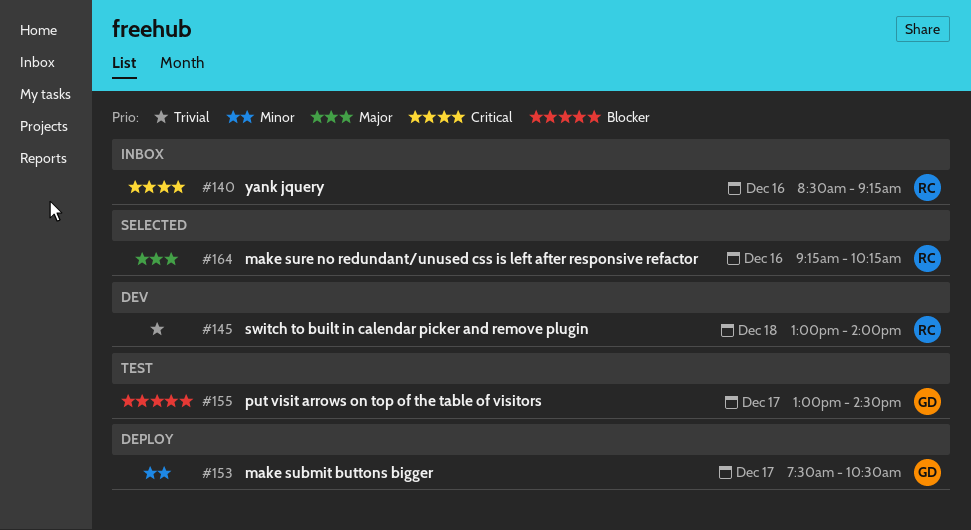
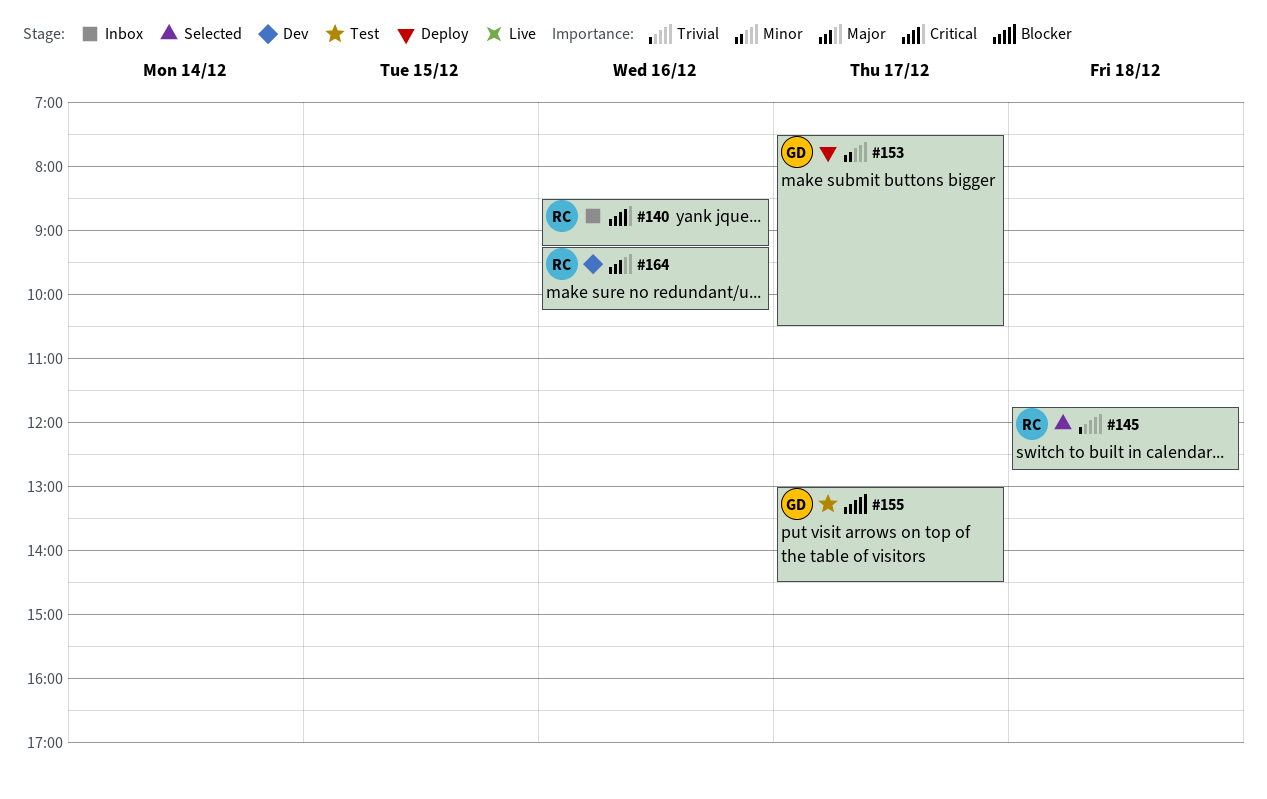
#145, status: Dev -> Selected
#145, begins: 13:00 -> 11:45
#145, ends: 14:00 -> 12:45
#164, status: Selected -> Dev

